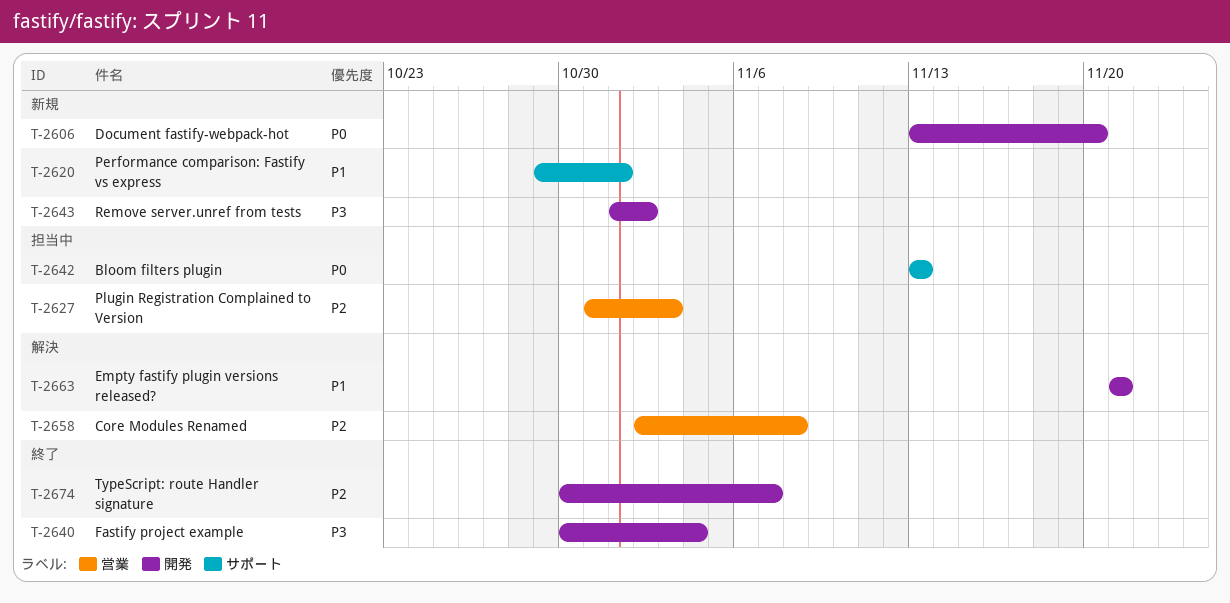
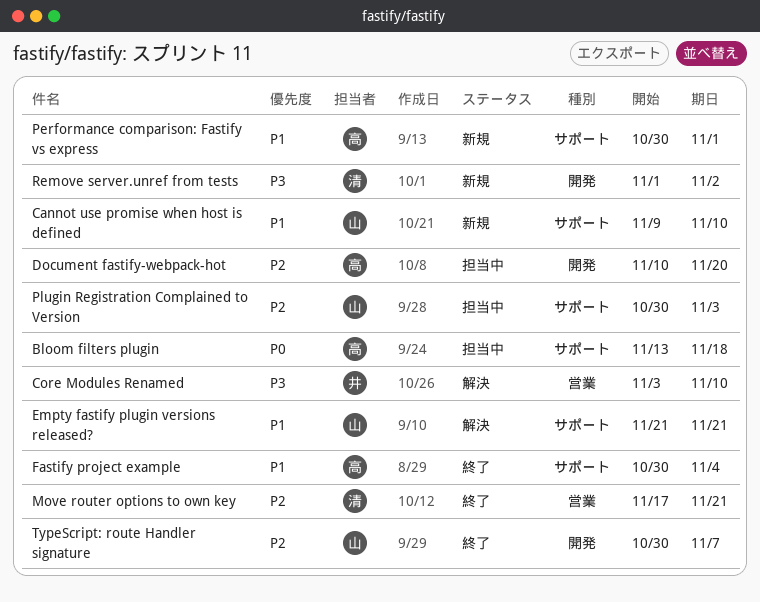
Bloom filters plugin, due: Nov 13 -> Nov 18
Cannot use promise when host is defined: none -> present
Core Modules Renamed, priority: P2 -> P3
Core Modules Renamed, start: Nov 2 -> Nov 3
Core Modules Renamed, due: Nov 8 -> Nov 10
Document fastify-webpack-hot, status: 新規 -> 担当中
Document fastify-webpack-hot, priority: P0 -> P2
Document fastify-webpack-hot, start: Nov 13 -> Nov 10
Empty fastify plugin versions released?, label: 開発 -> サポート
Fastify project example, priority: P3 -> P1
Fastify project example, label: 開発 -> サポート
Move router options to own key: none -> present
Performance comparison: Fastify vs express, start: Oct 29 -> Oct 30
Plugin Registration Complained to Version, label: 営業 -> サポート
Plugin Registration Complained to Version, start: Oct 31 -> Oct 30

